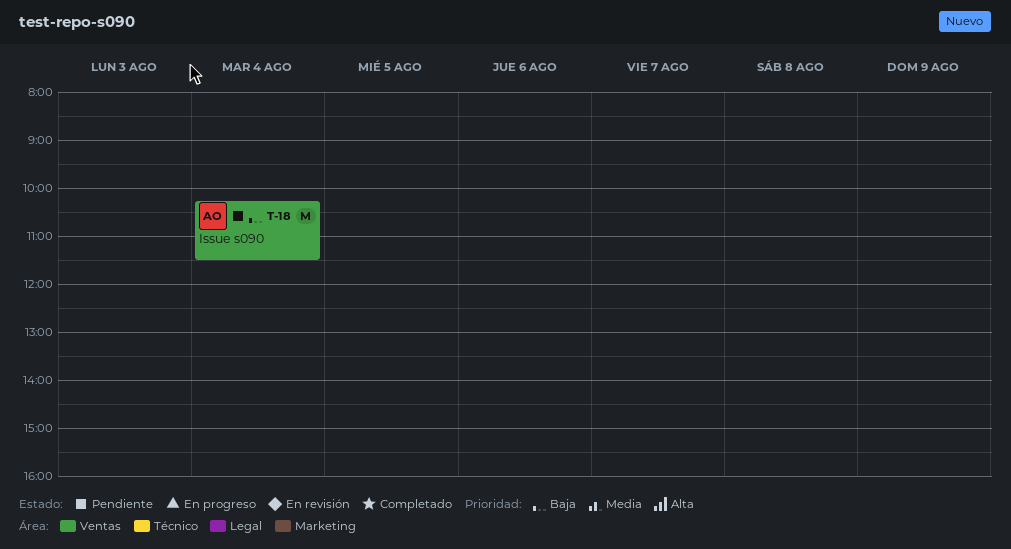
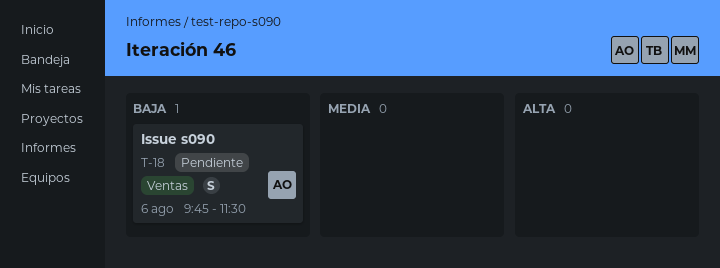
T-18, estimate: M -> S
T-18, day: Aug 4 -> Aug 6
T-18, begins: 10:15 -> 09:45

